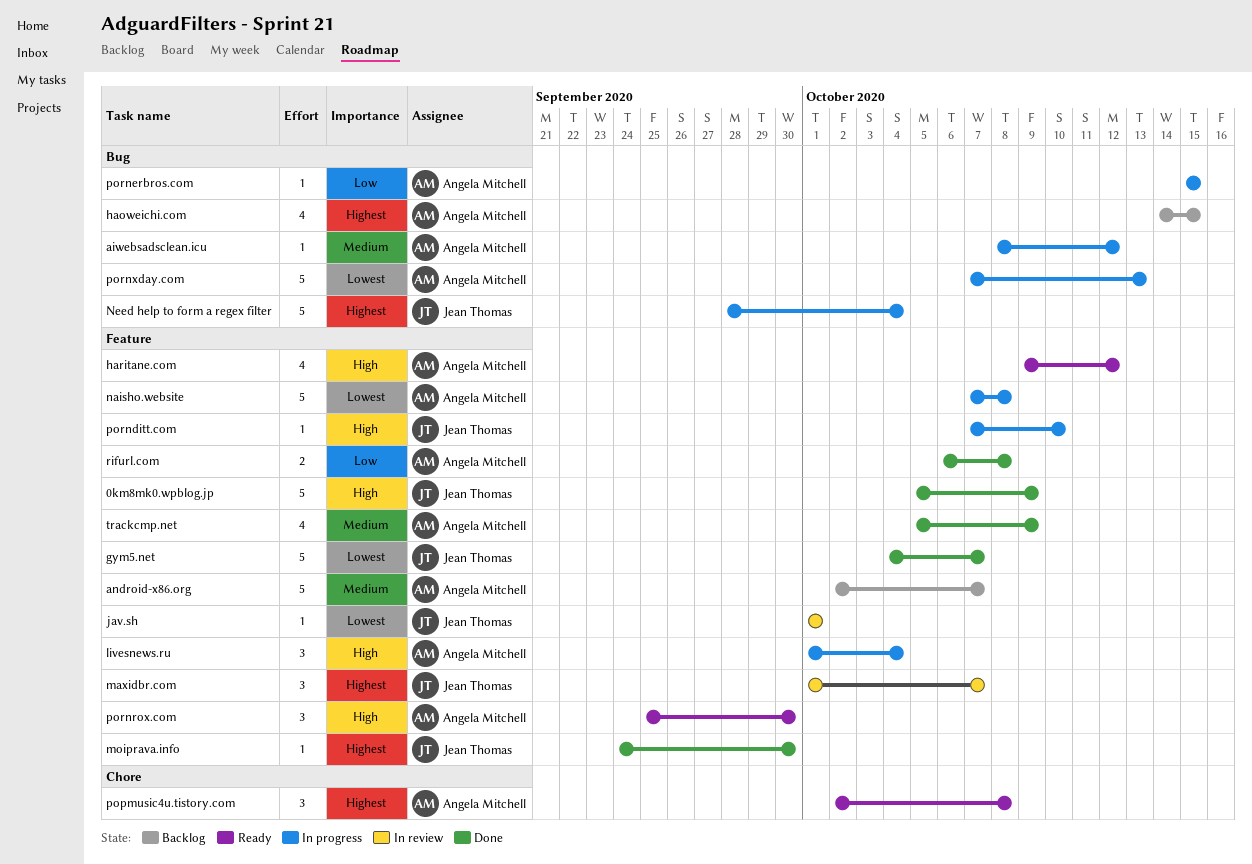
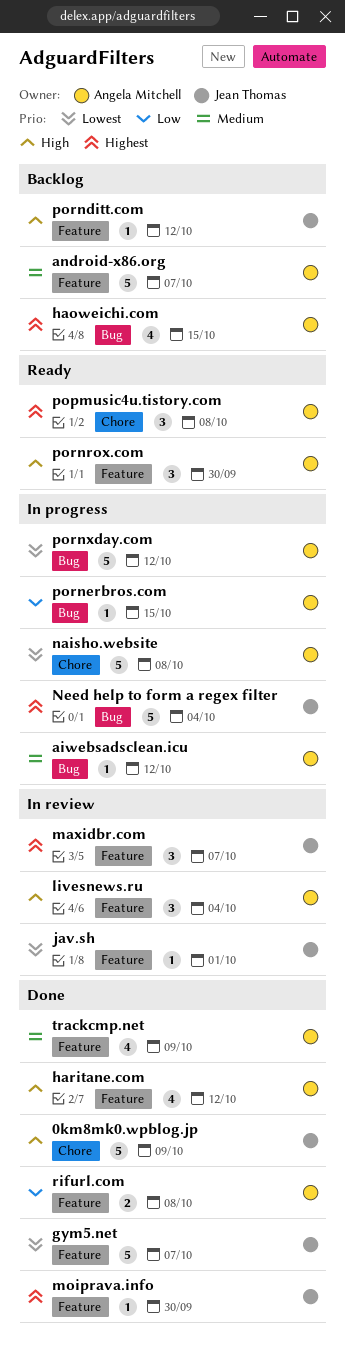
0km8mk0.wpblog.jp, label: Feature -> Chore
haritane.com, status: Ready -> Done
livesnews.ru, status: In progress -> In review
naisho.website, label: Feature -> Chore
pornditt.com, status: In progress -> Backlog
pornditt.com, due: Oct 10 -> Oct 12
pornxday.com, due: Oct 13 -> Oct 12

